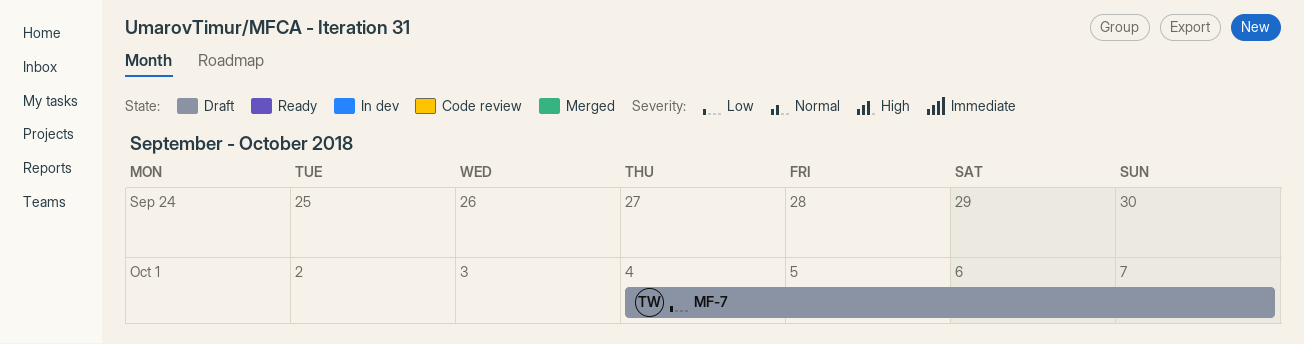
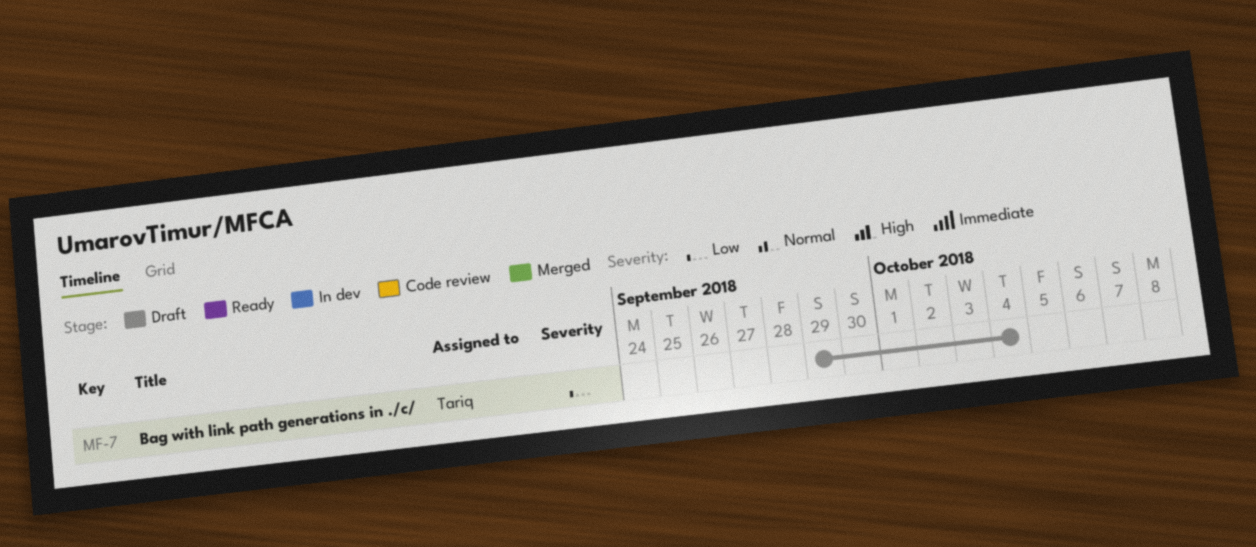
MF-7, start: Oct 4 -> Sep 29
MF-7, due: Oct 7 -> Oct 4

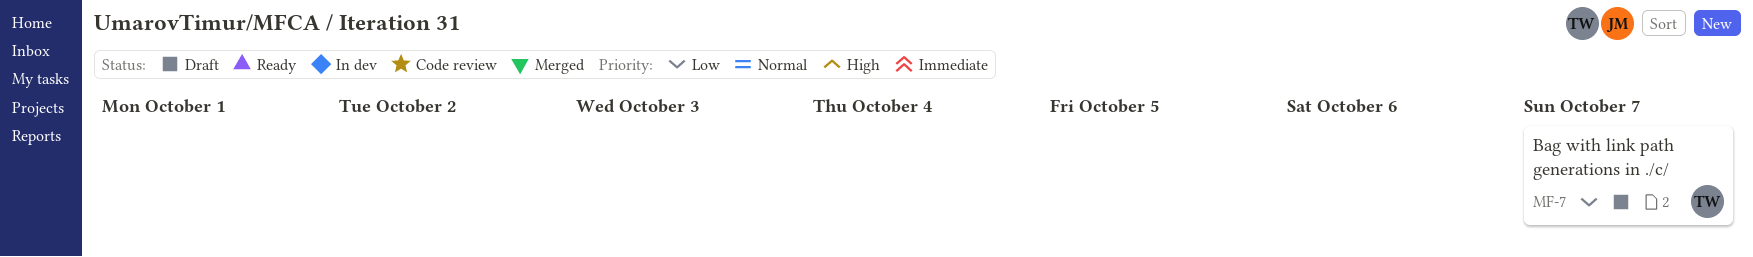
MF-7, due: Oct 4 -> Oct 7

